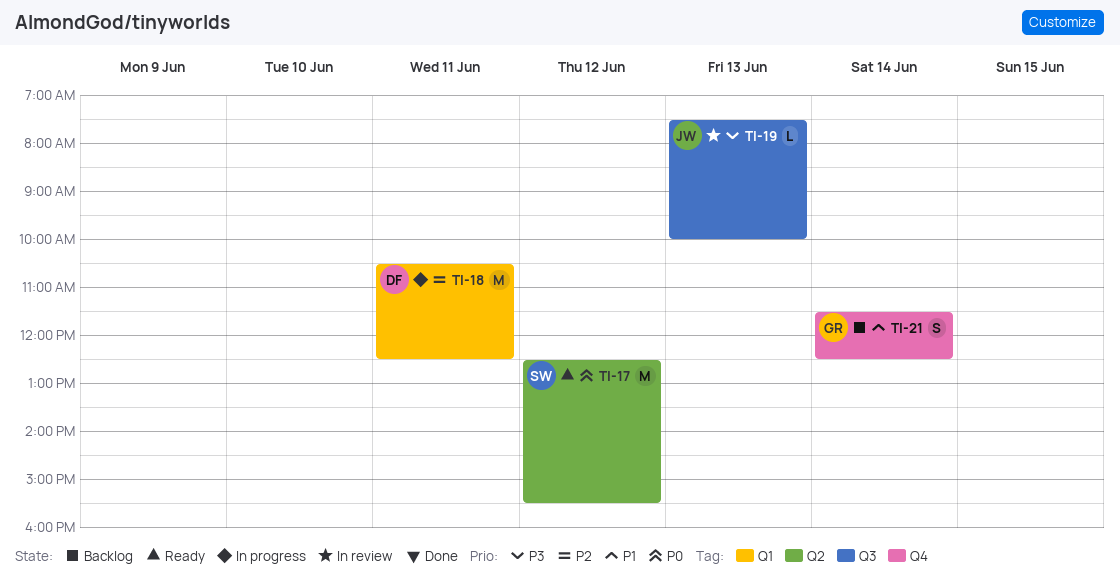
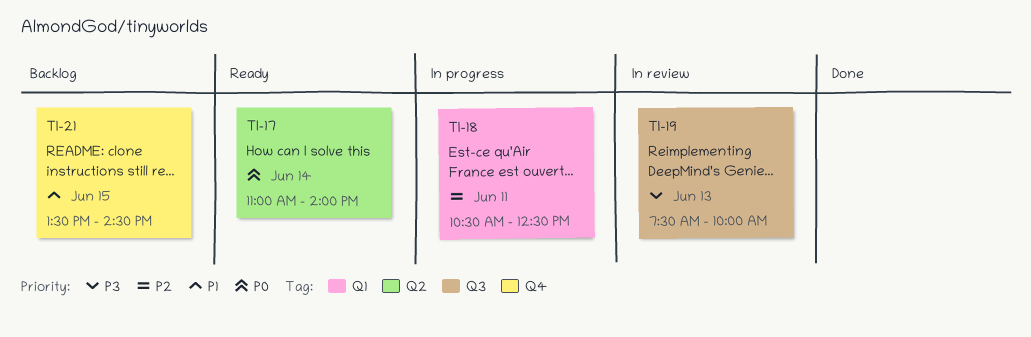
TI-17, day: Jun 12 -> Jun 14
TI-17, begins: 12:30 -> 11:00
TI-17, ends: 15:30 -> 14:00
TI-21, day: Jun 14 -> Jun 15
TI-21, begins: 11:30 -> 13:30
TI-21, ends: 12:30 -> 14:30

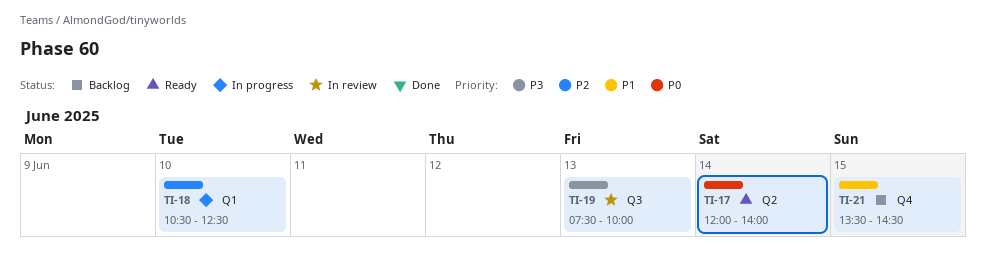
TI-17, begins: 11:00 -> 12:00
TI-18, day: Jun 11 -> Jun 10

